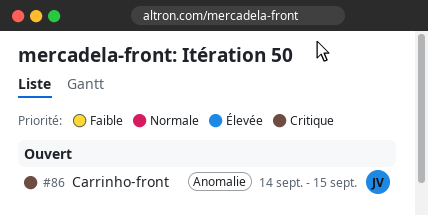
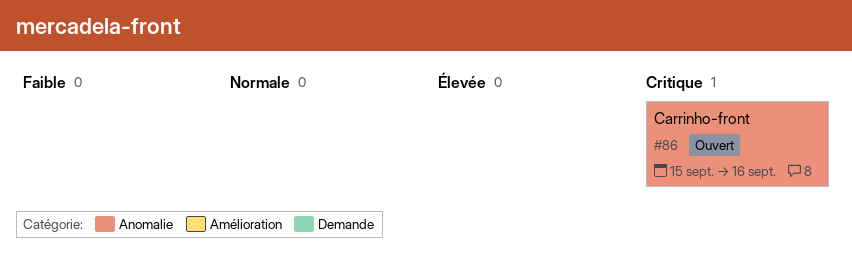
#86, start: Sep 14 -> Sep 15
#86, due: Sep 15 -> Sep 16

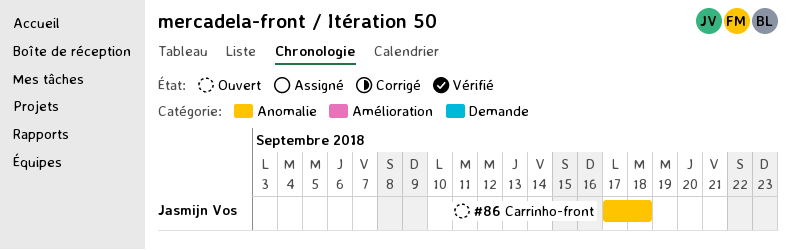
#86, start: Sep 15 -> Sep 17
#86, due: Sep 16 -> Sep 18

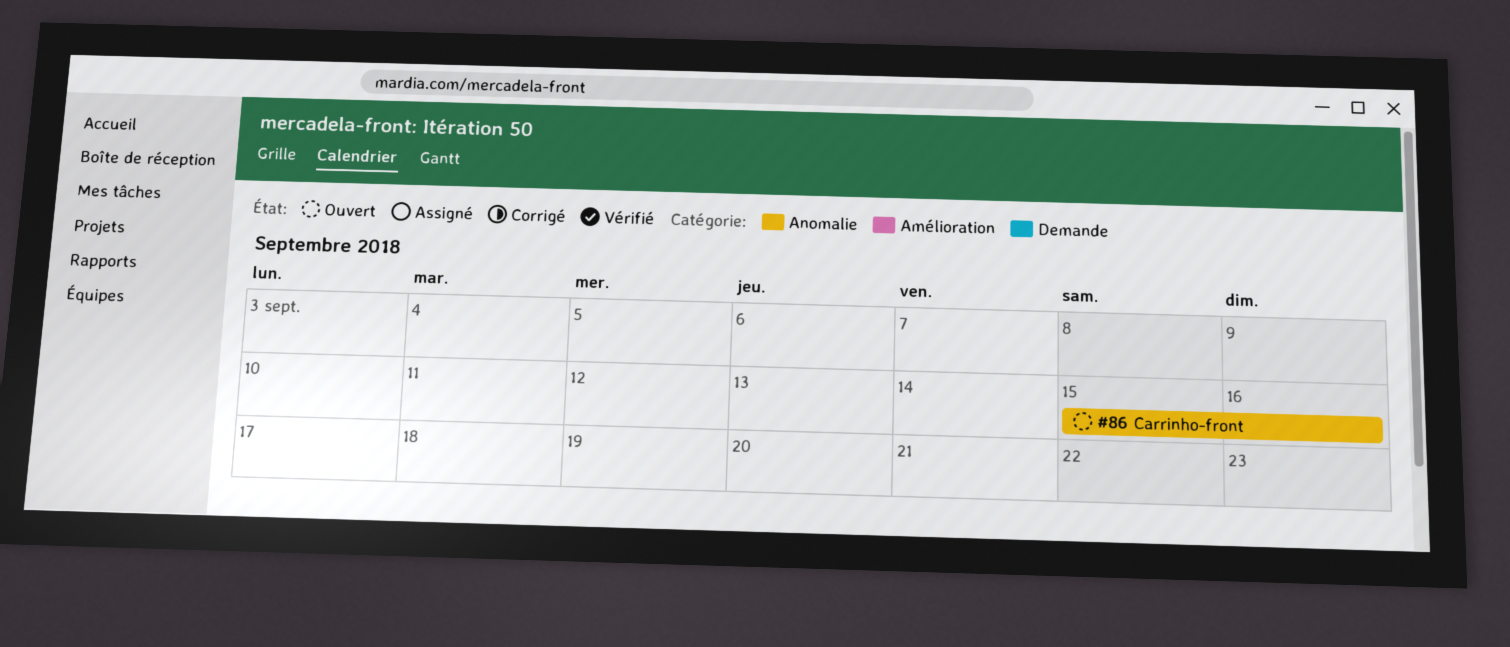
#86, start: Sep 17 -> Sep 15
#86, due: Sep 18 -> Sep 16

